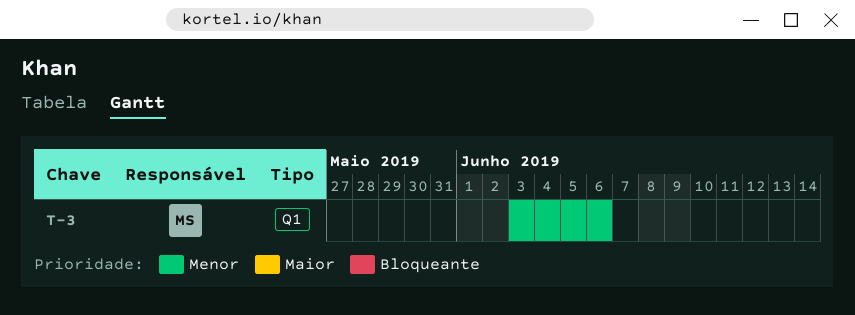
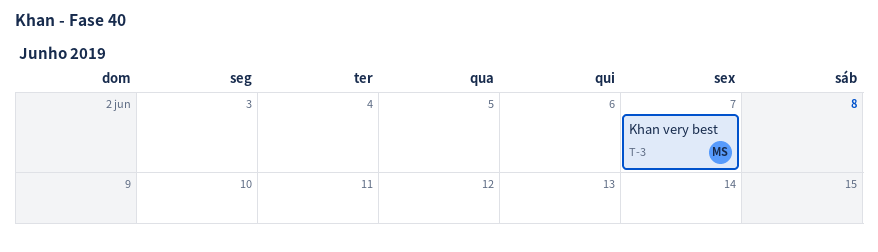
T-3, due: Jun 6 -> Jun 7

